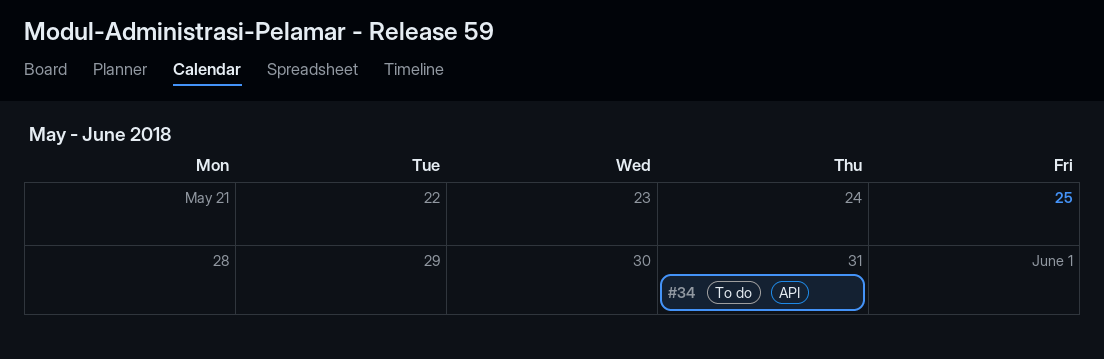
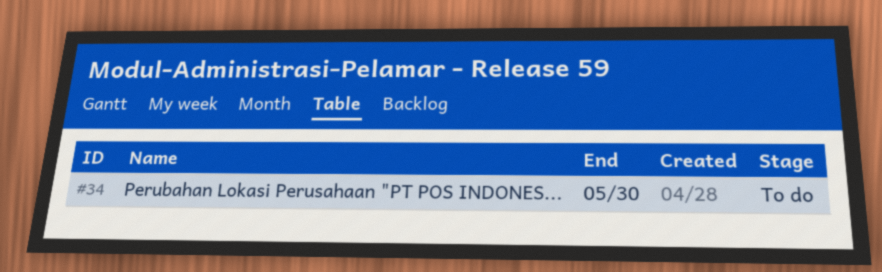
#34, due: May 31 -> May 30

